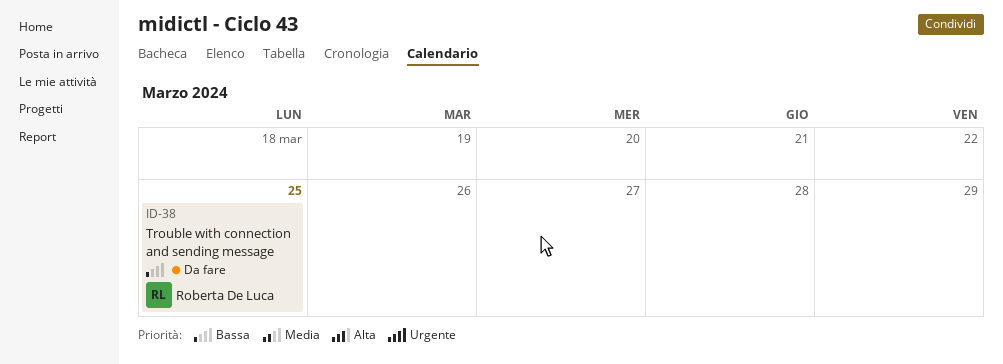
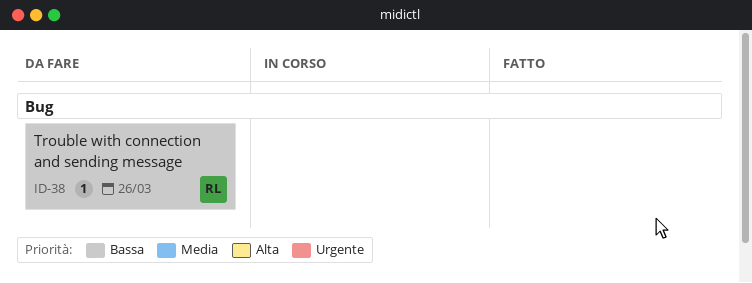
ID-38, due: Mar 25 -> Mar 26

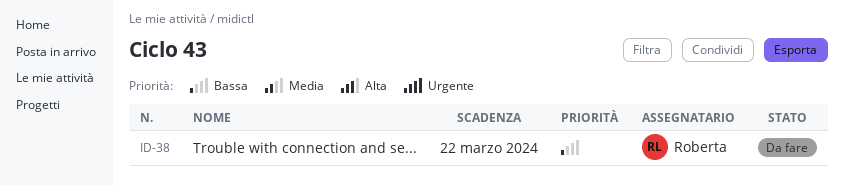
ID-38, due: Mar 26 -> Mar 22

